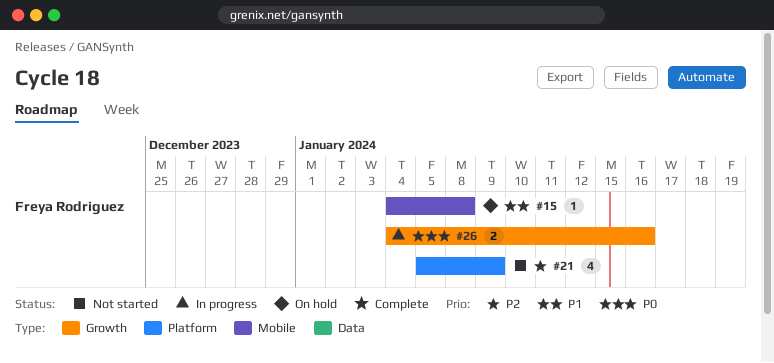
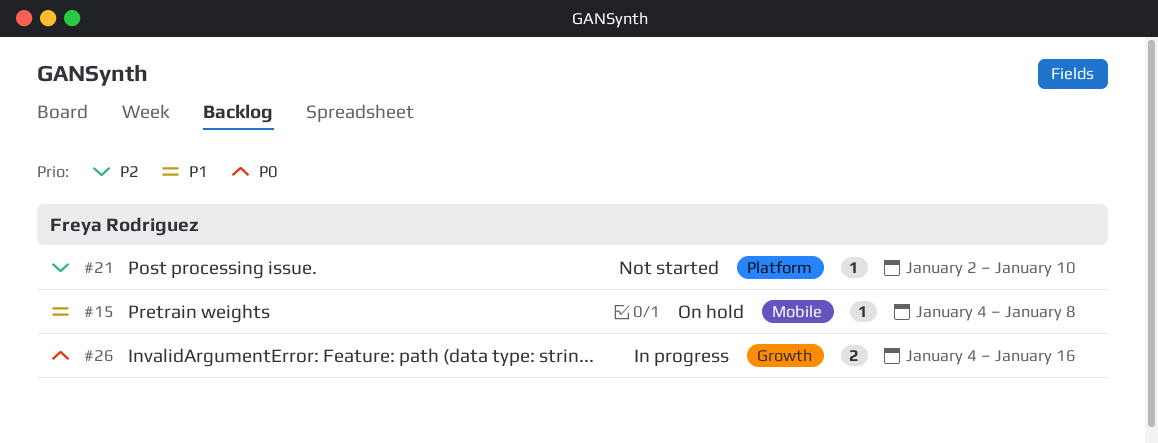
#21, estimate: 4 -> 1
#21, start: Jan 5 -> Jan 2
#21, due: Jan 9 -> Jan 10

